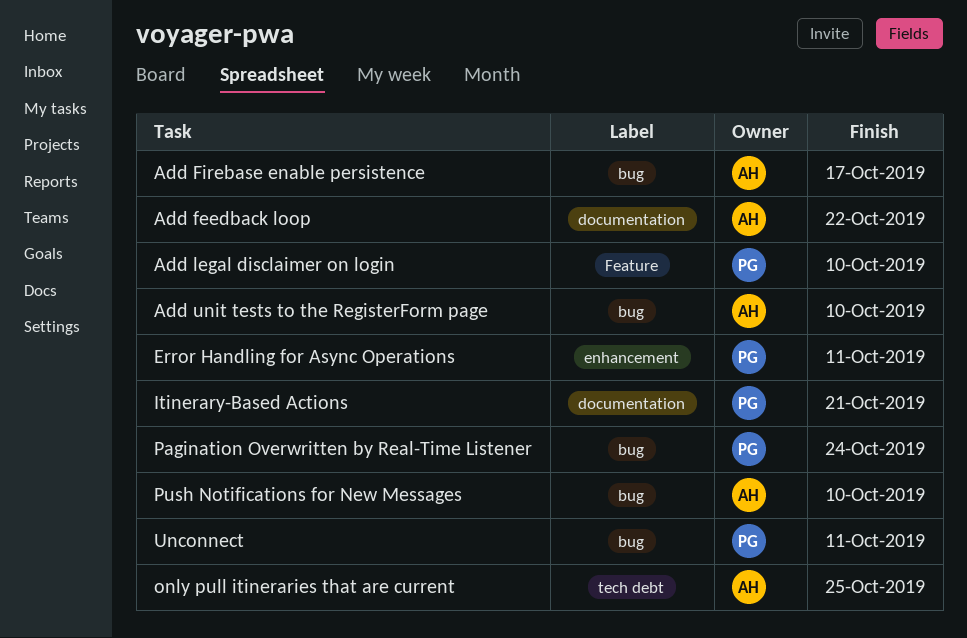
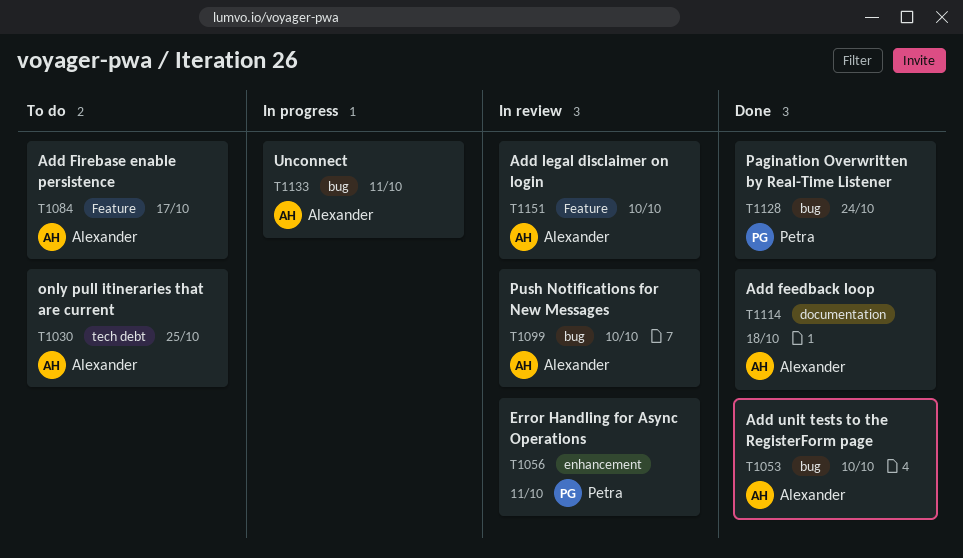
Add feedback loop, due: Oct 22 -> Oct 18
Add Firebase enable persistence, label: bug -> Feature
Add legal disclaimer on login, owner: Petra -> Alexander
Itinerary-Based Actions: present -> none
Unconnect, owner: Petra -> Alexander

